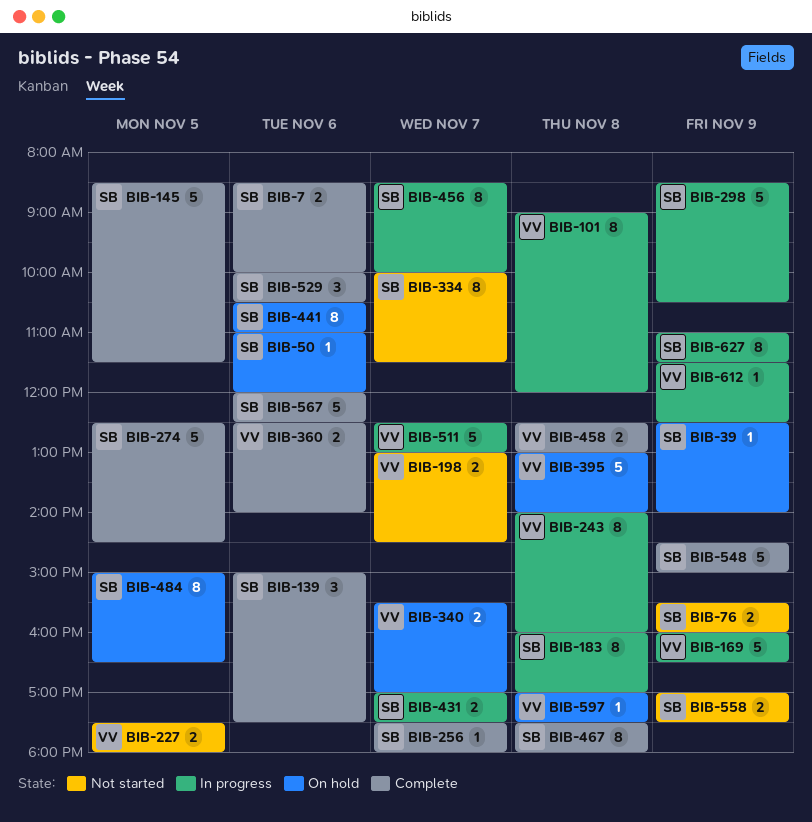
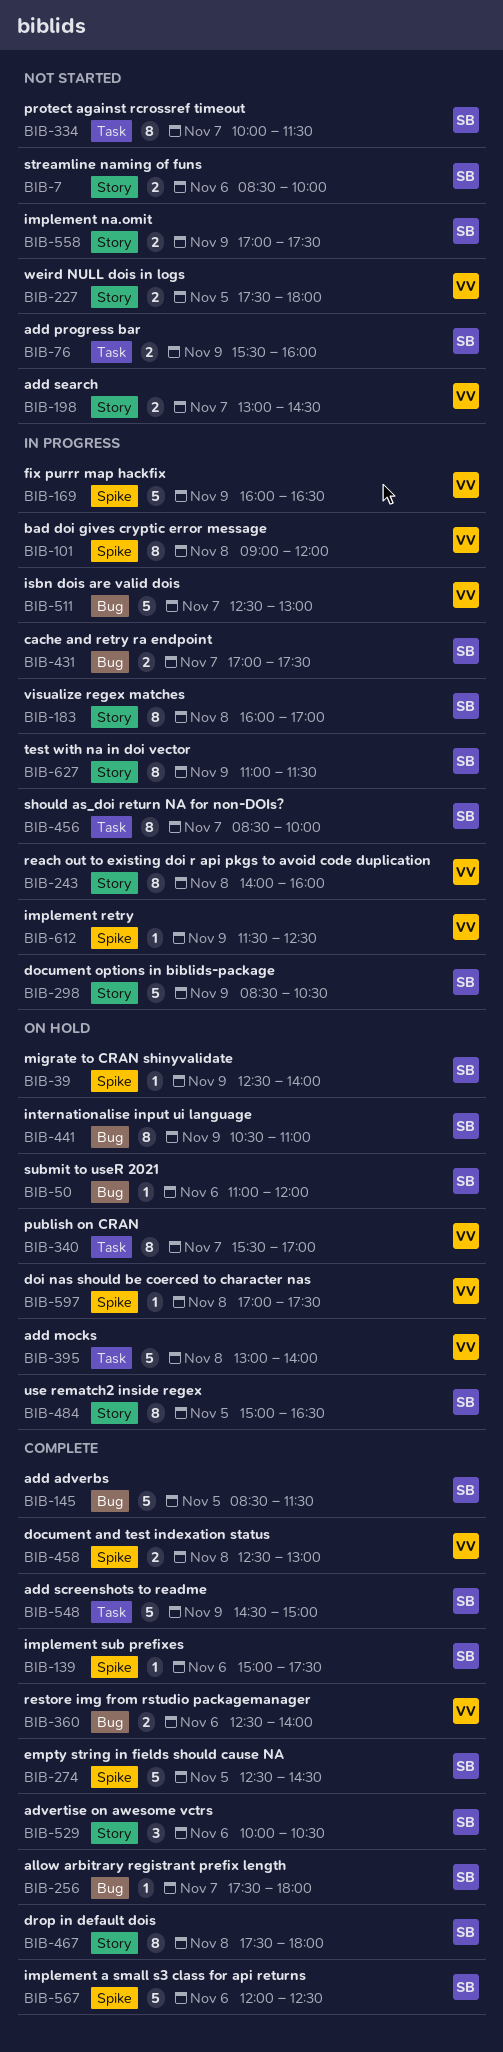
BIB-7, status: Complete -> Not started
BIB-139, estimate: 3 -> 1
BIB-340, estimate: 2 -> 8
BIB-441, day: Nov 6 -> Nov 9

